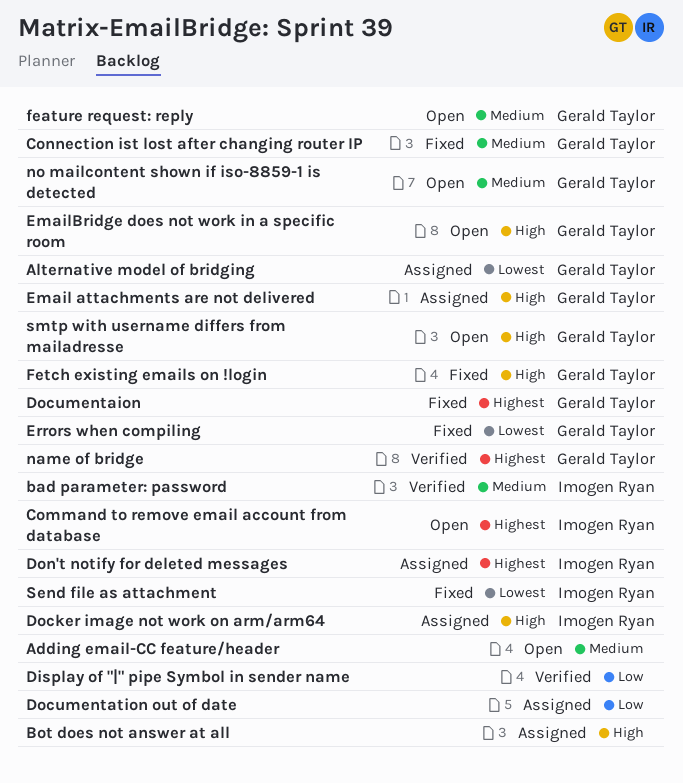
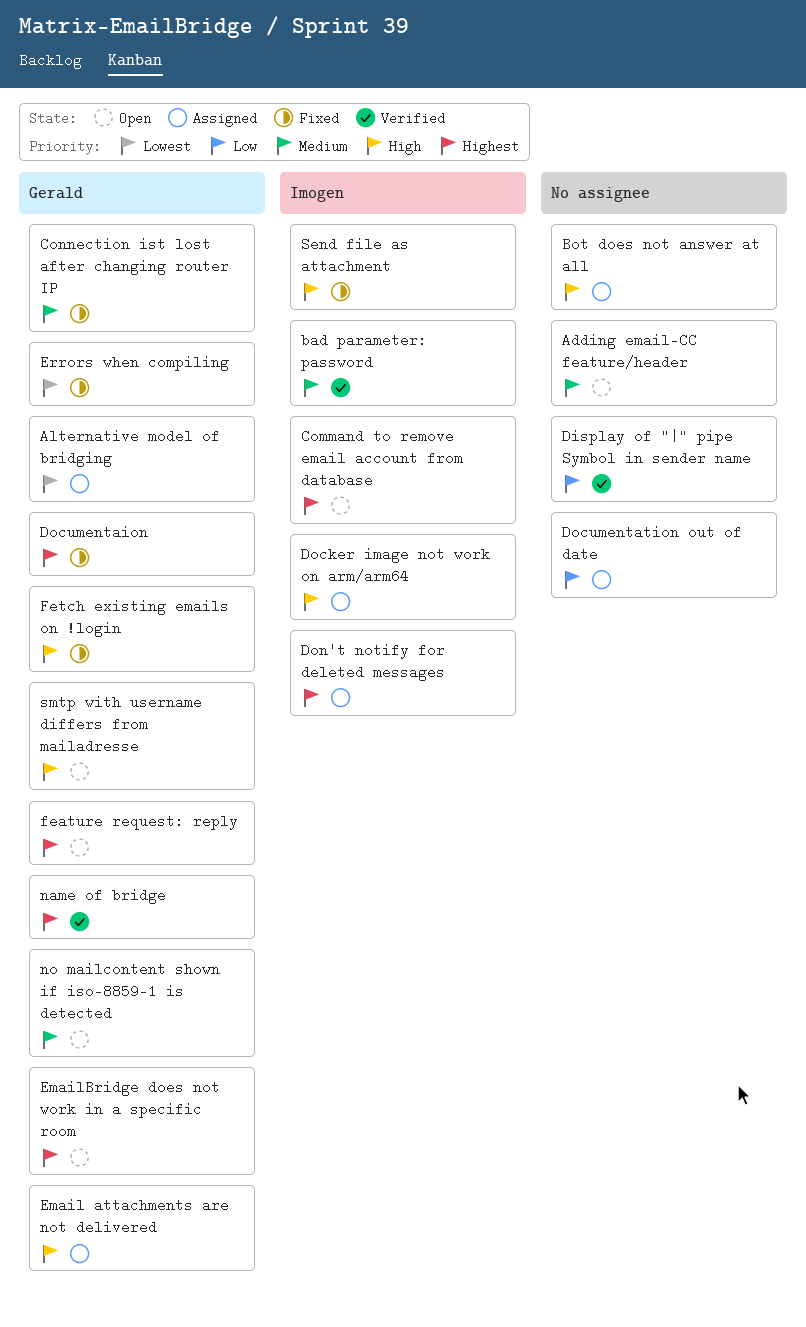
EmailBridge does not work in a specific room, priority: High -> Highest
feature request: reply, priority: Medium -> Highest
Send file as attachment, priority: Lowest -> High

